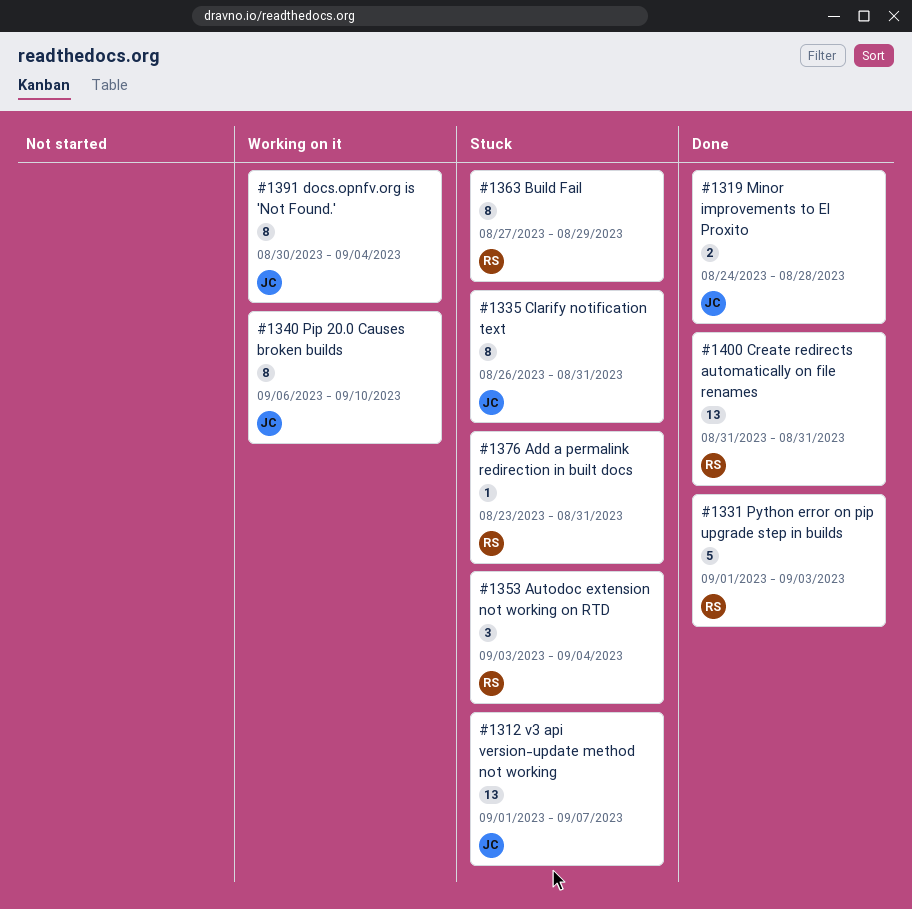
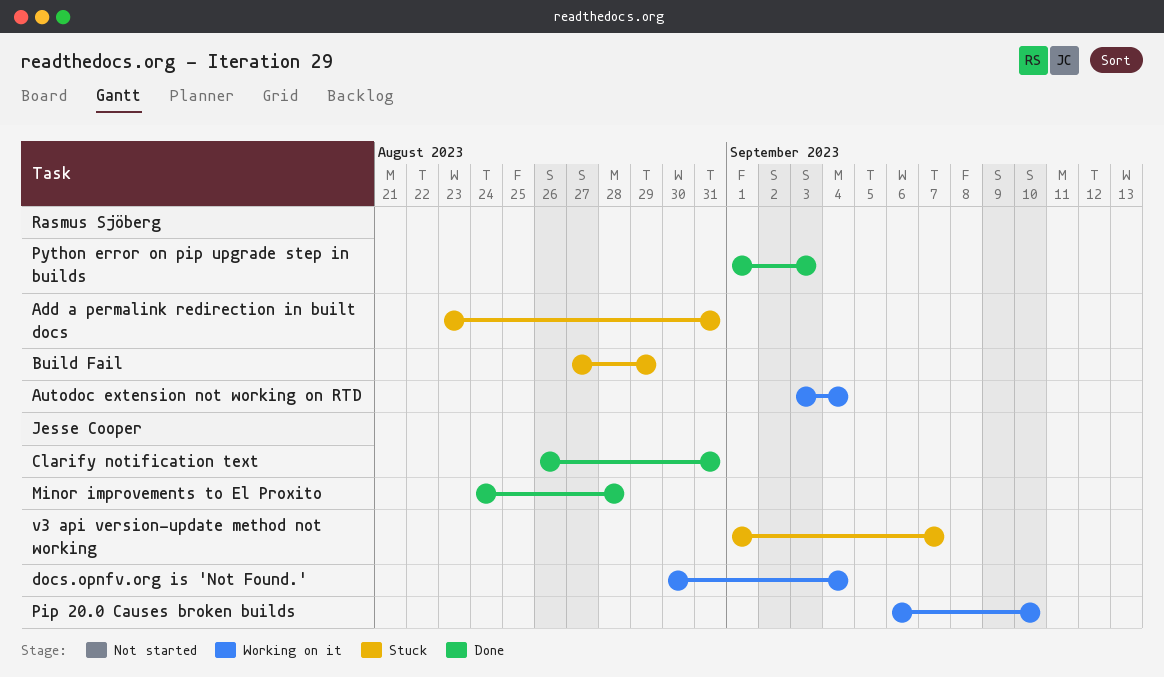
Autodoc extension not working on RTD, status: Stuck -> Working on it
Clarify notification text, status: Stuck -> Done
Create redirects automatically on file renames: present -> none

